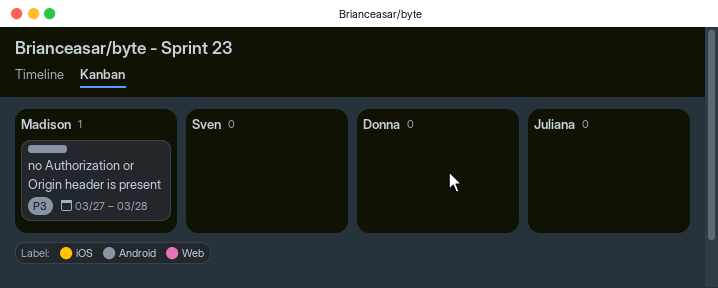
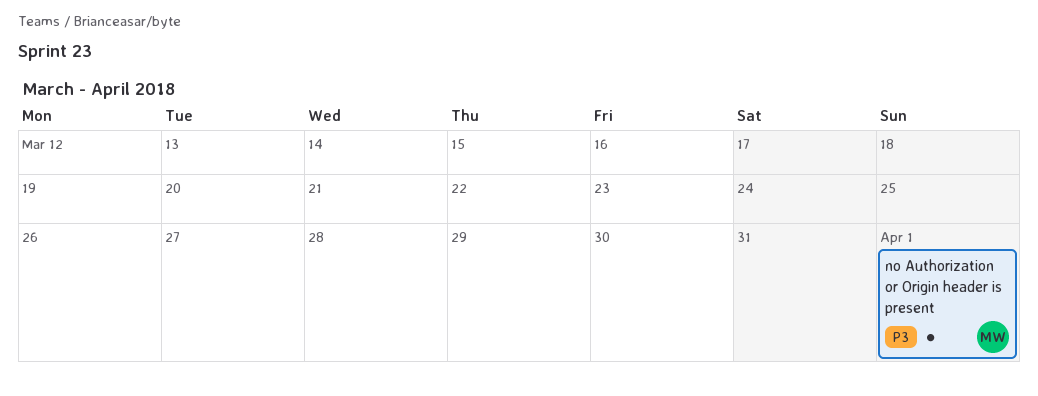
no Authorization or Origin header is present, due: Mar 28 -> Apr 1

